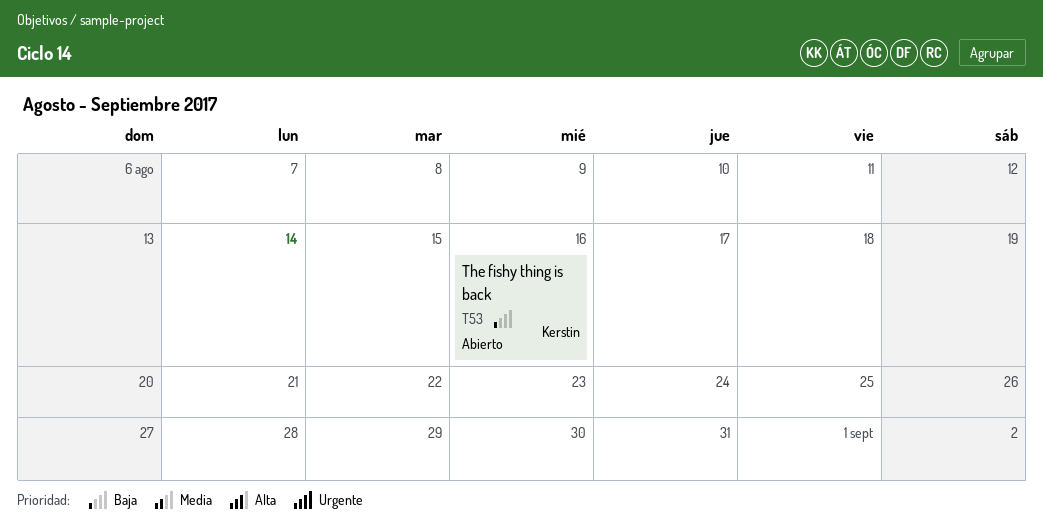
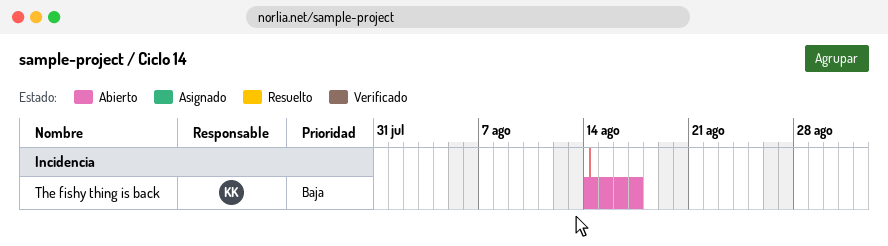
The fishy thing is back, due: Aug 16 -> Aug 17

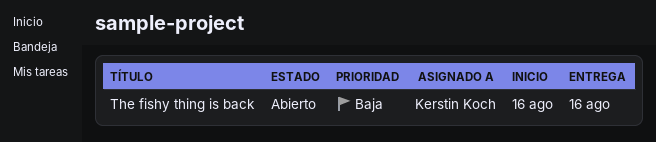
The fishy thing is back, start: Aug 14 -> Aug 16
The fishy thing is back, due: Aug 17 -> Aug 16

